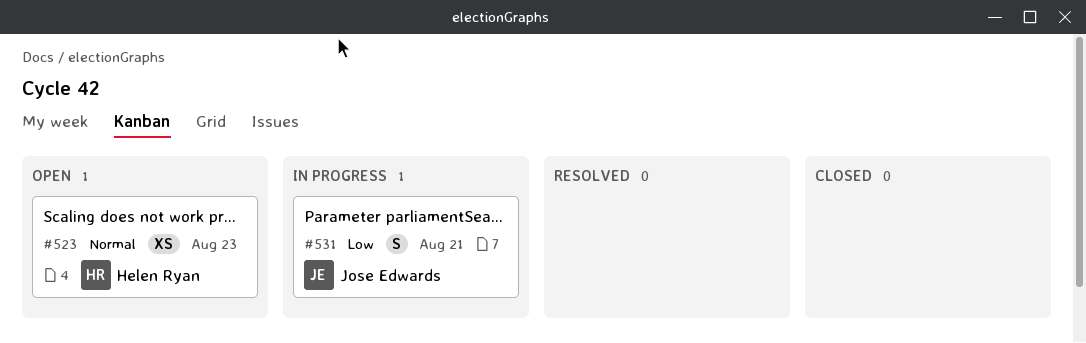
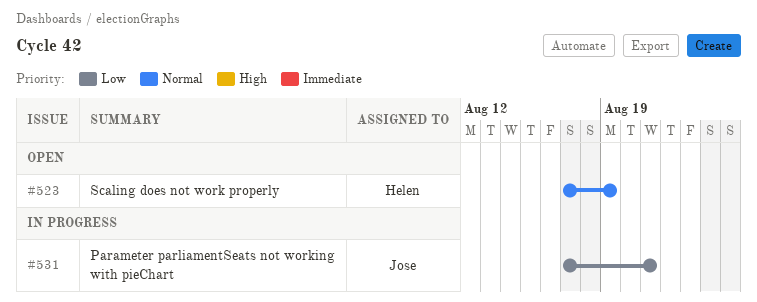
#523, due: Aug 23 -> Aug 19

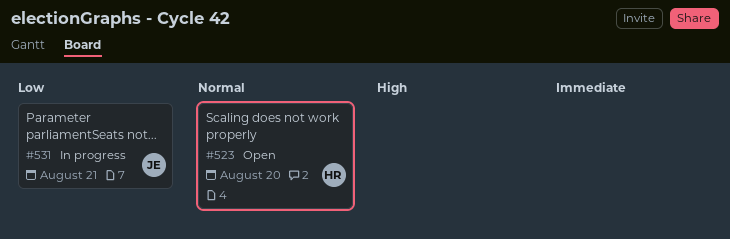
#523, due: Aug 19 -> Aug 20

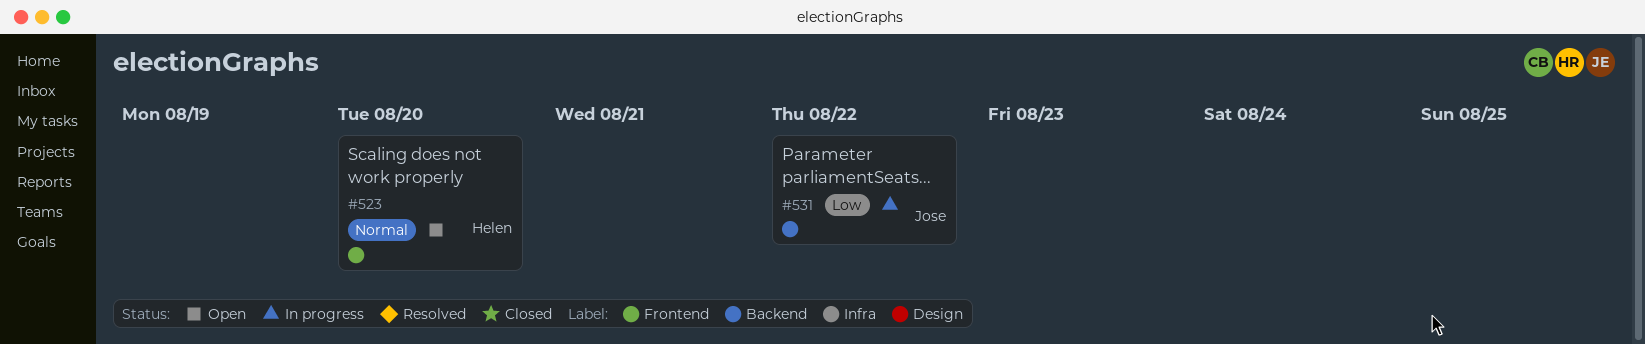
#531, due: Aug 21 -> Aug 22

